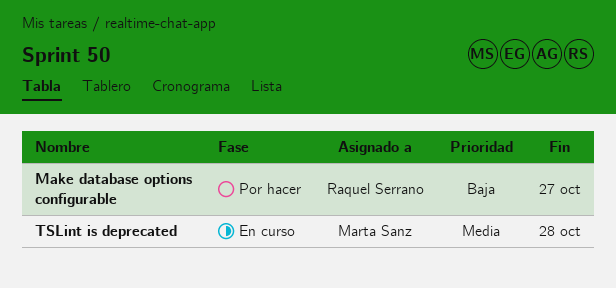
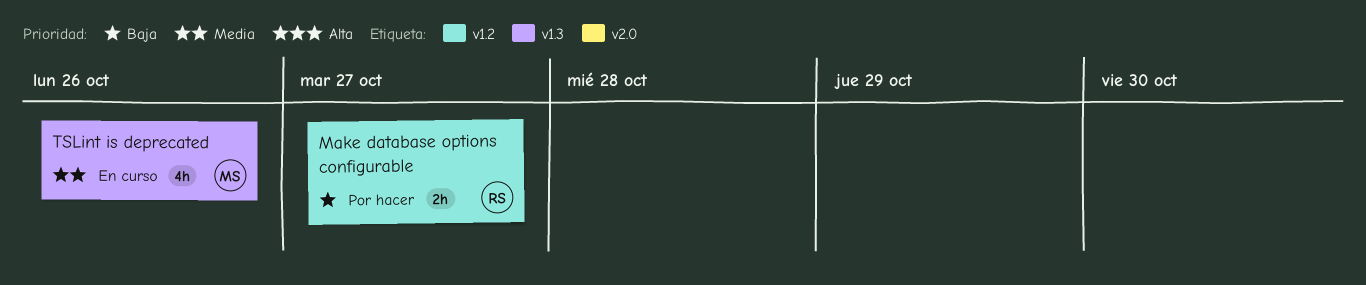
TSLint is deprecated, due: Oct 28 -> Oct 26

